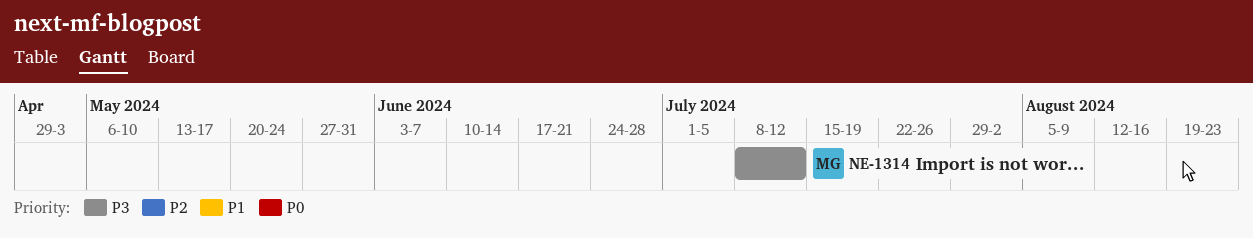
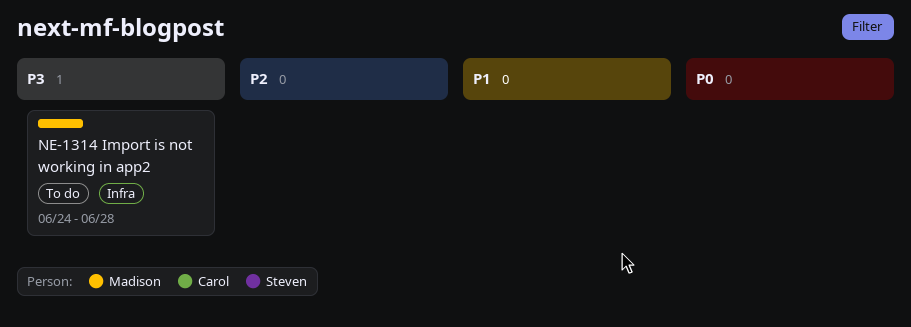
NE-1314, start: Jul 8 -> Jun 24
NE-1314, due: Jul 12 -> Jun 28

